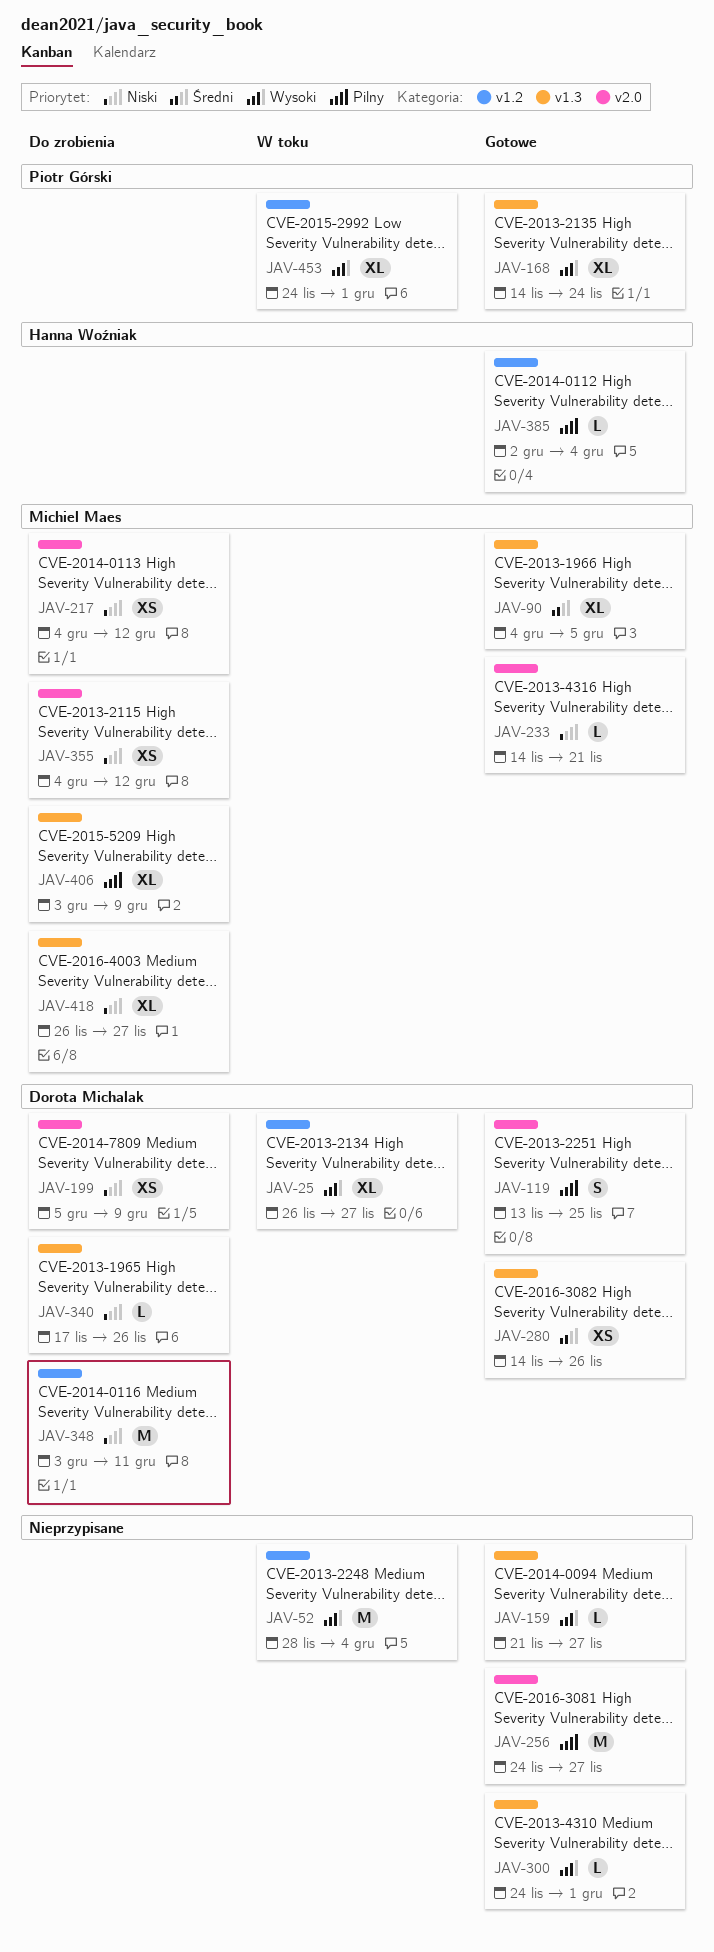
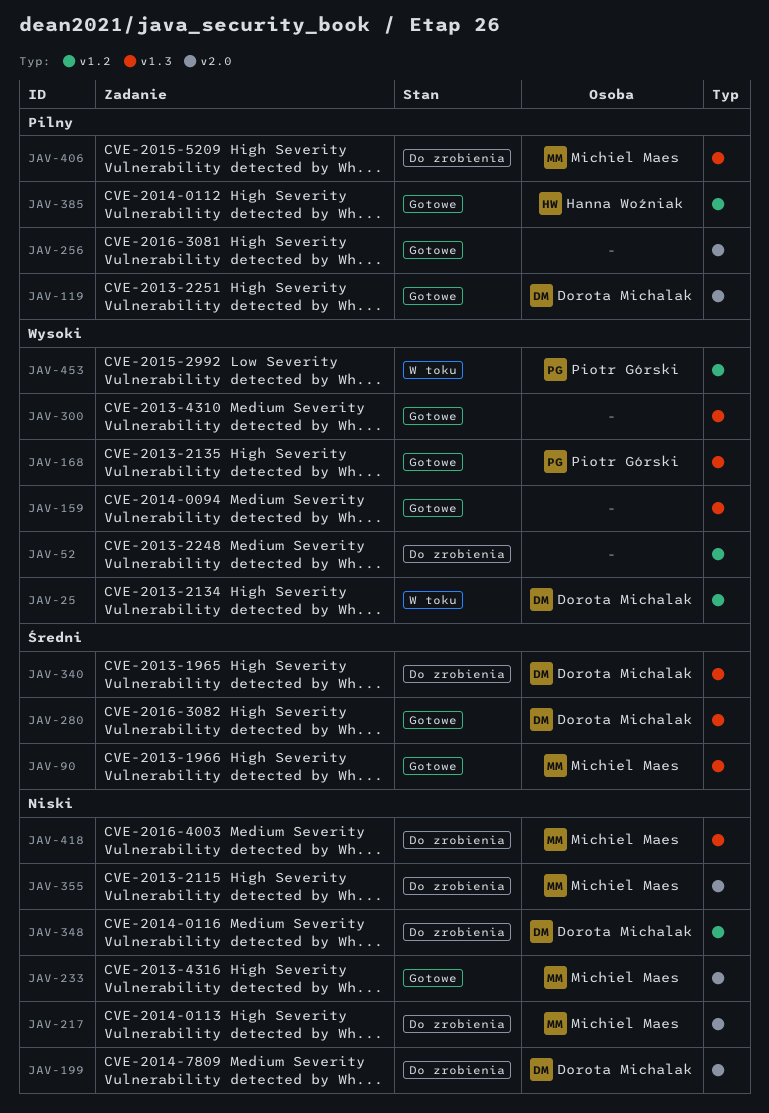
JAV-52, status: W toku -> Do zrobienia
JAV-340, priority: Niski -> Średni

